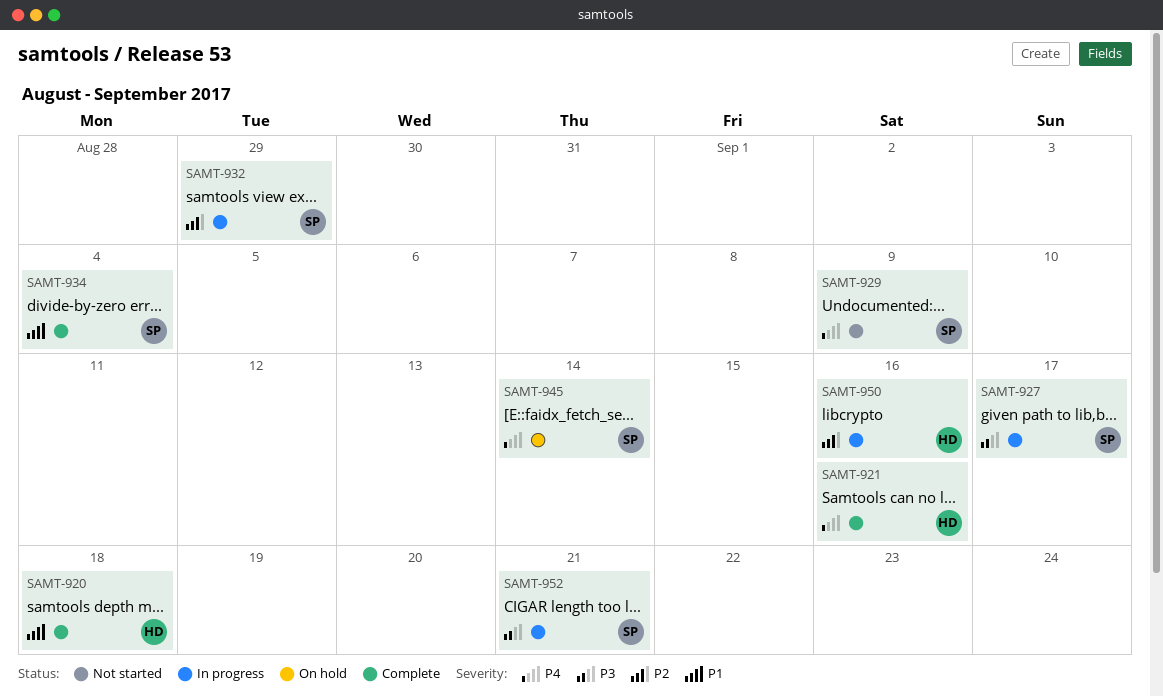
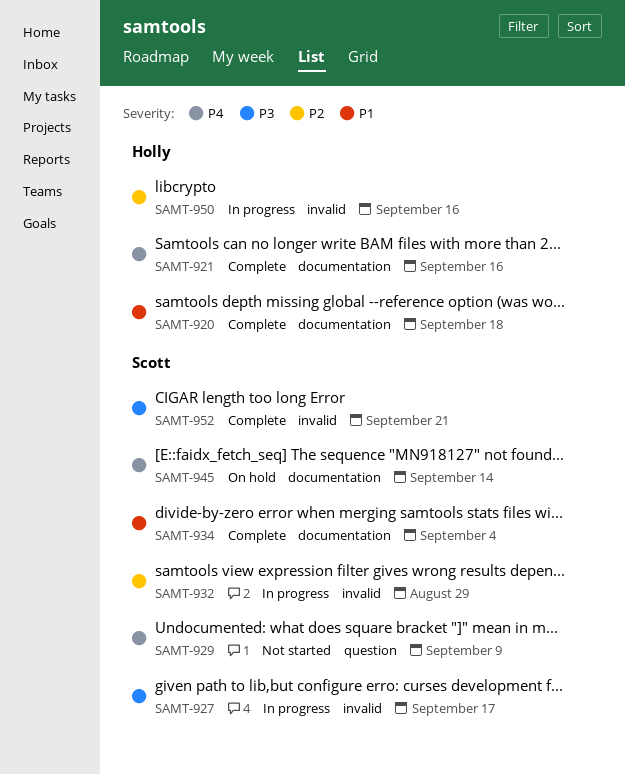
SAMT-952, status: In progress -> Complete

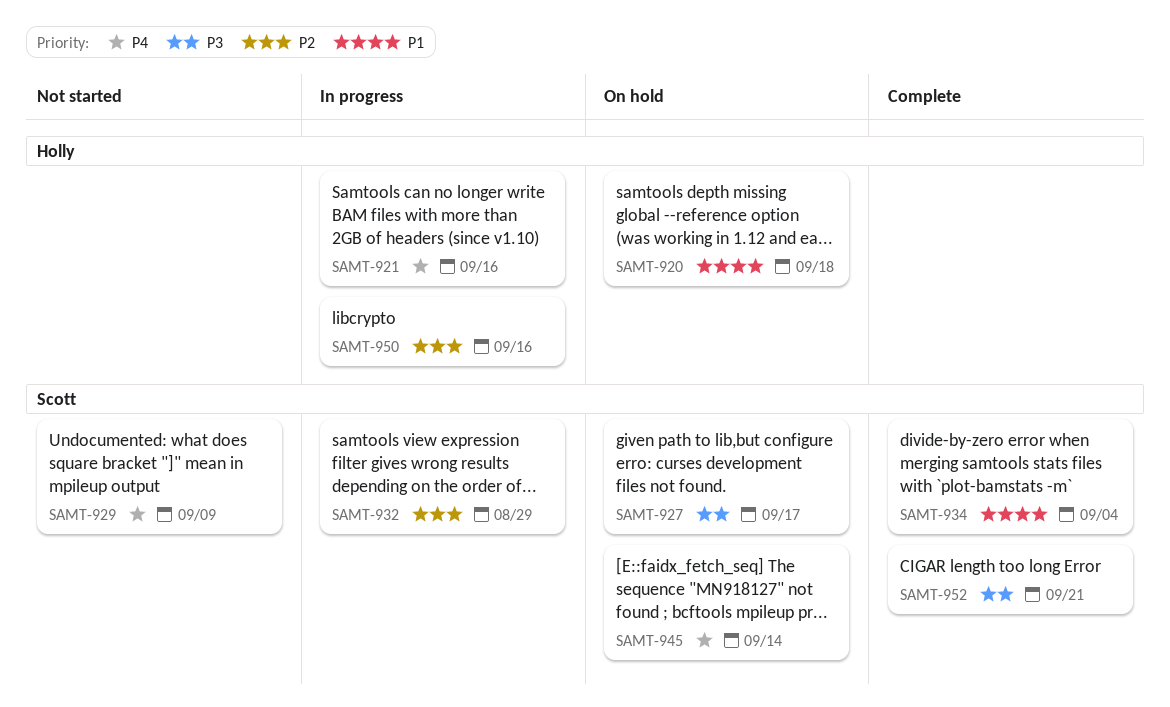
SAMT-920, status: Complete -> On hold
SAMT-921, status: Complete -> In progress
SAMT-927, status: In progress -> On hold

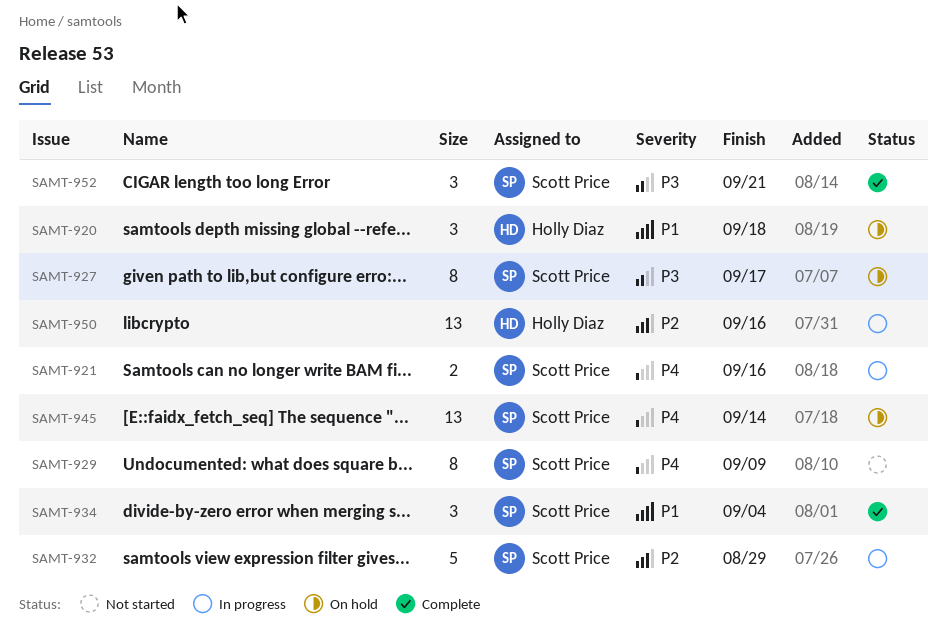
SAMT-921, owner: Holly Diaz -> Scott Price

